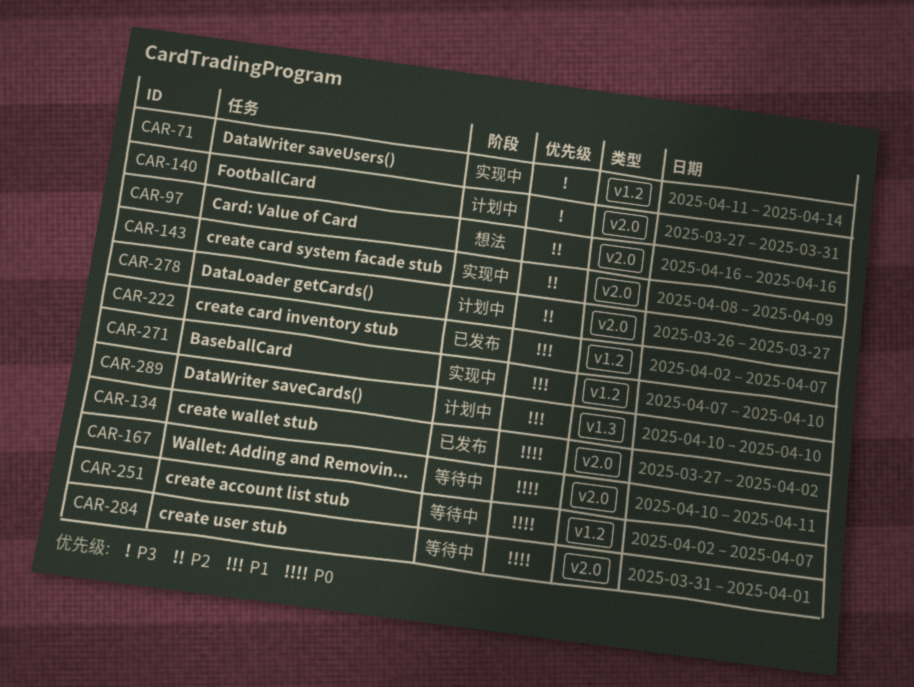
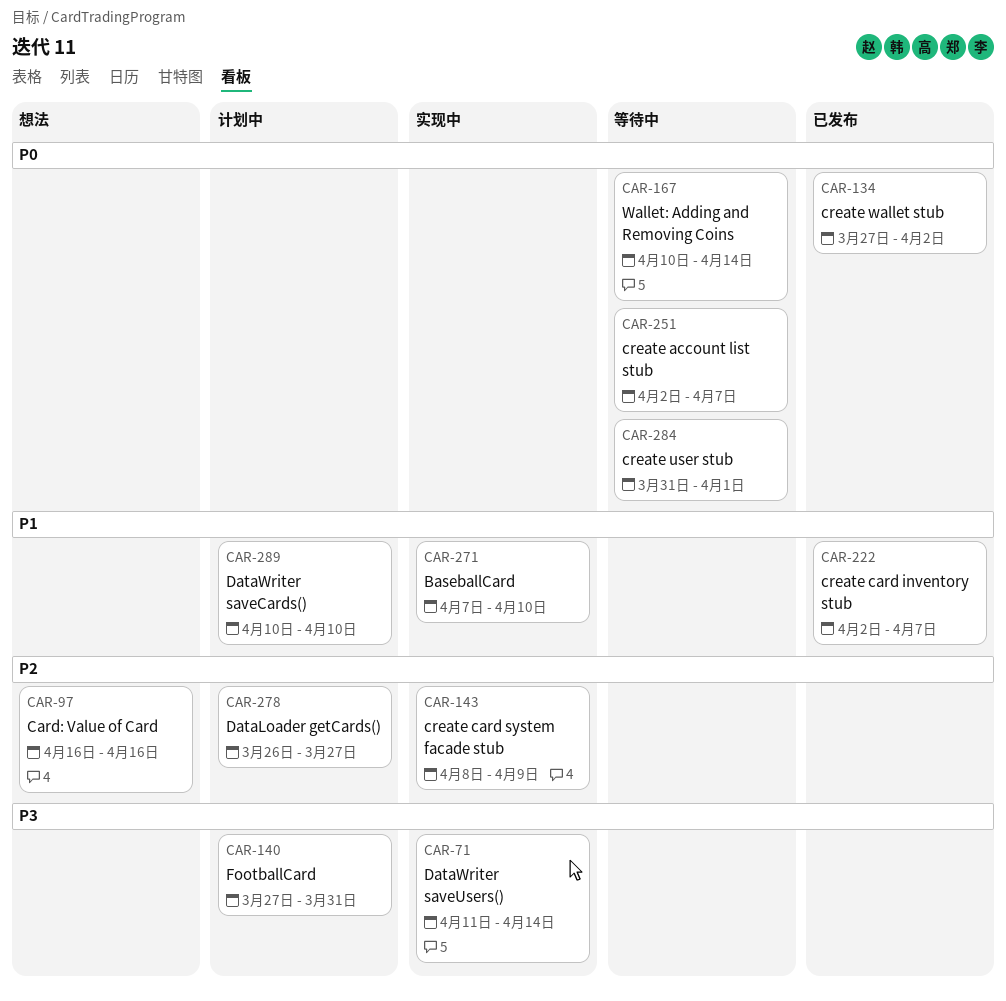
CAR-167, due: Apr 11 -> Apr 14

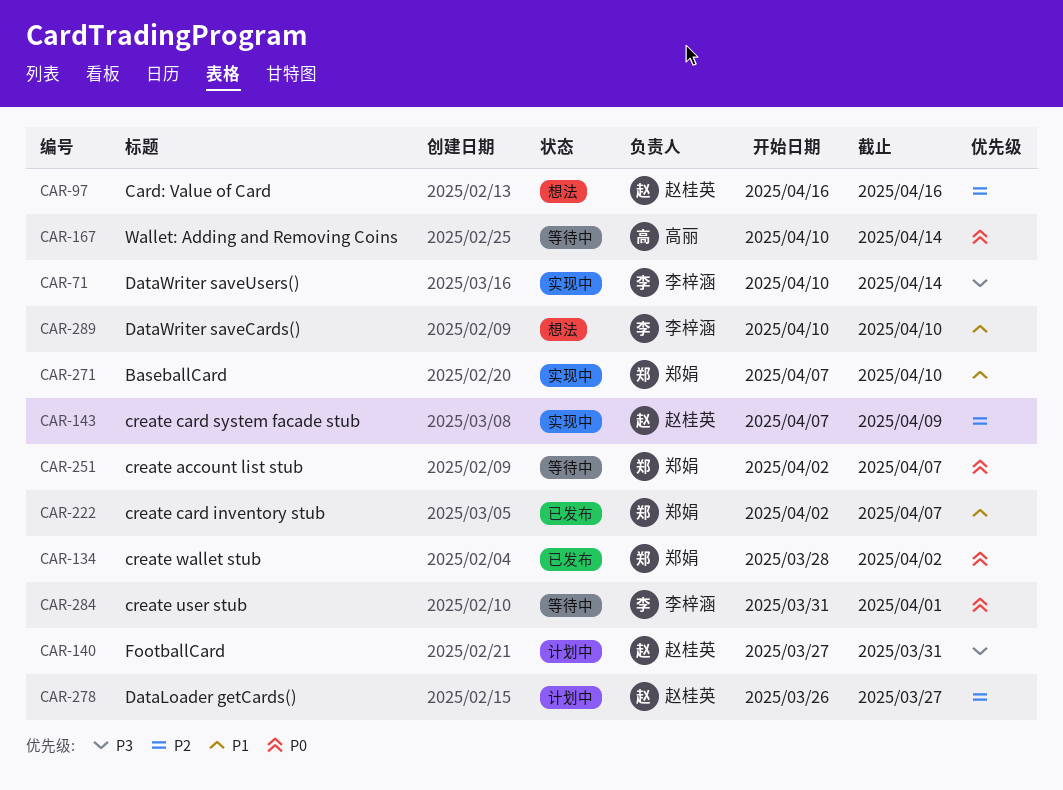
CAR-71, start: Apr 11 -> Apr 10
CAR-134, start: Mar 27 -> Mar 28
CAR-143, start: Apr 8 -> Apr 7
CAR-289, status: 计划中 -> 想法

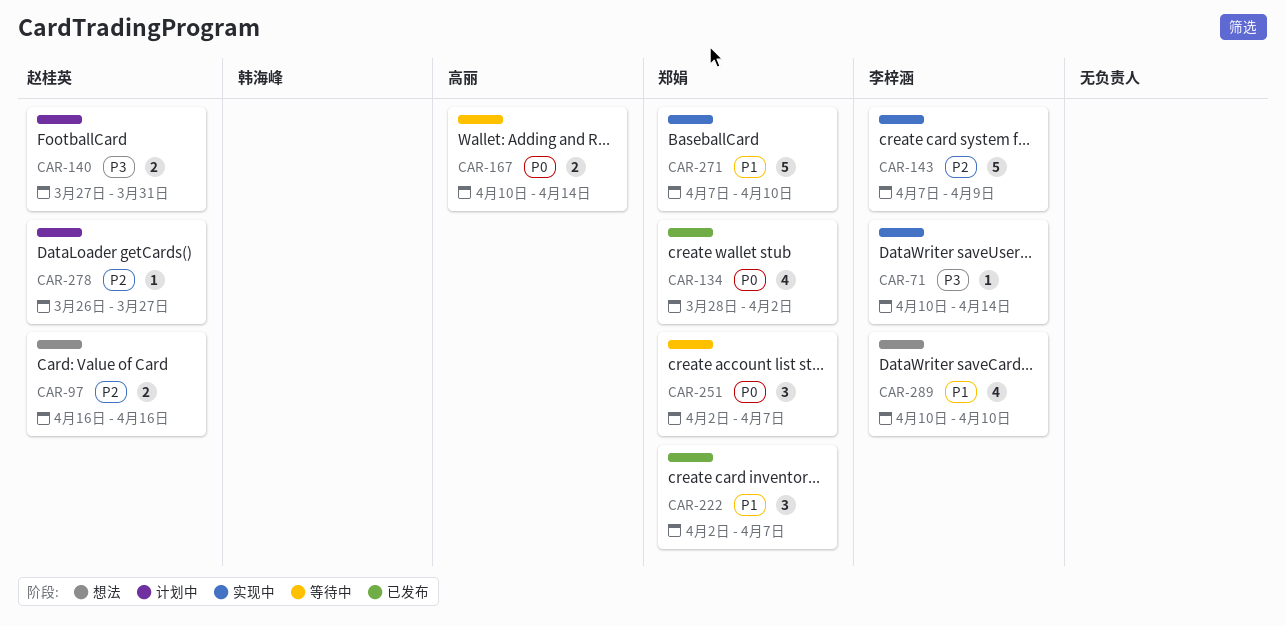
CAR-143, owner: 赵桂英 -> 李梓涵
CAR-284: present -> none

